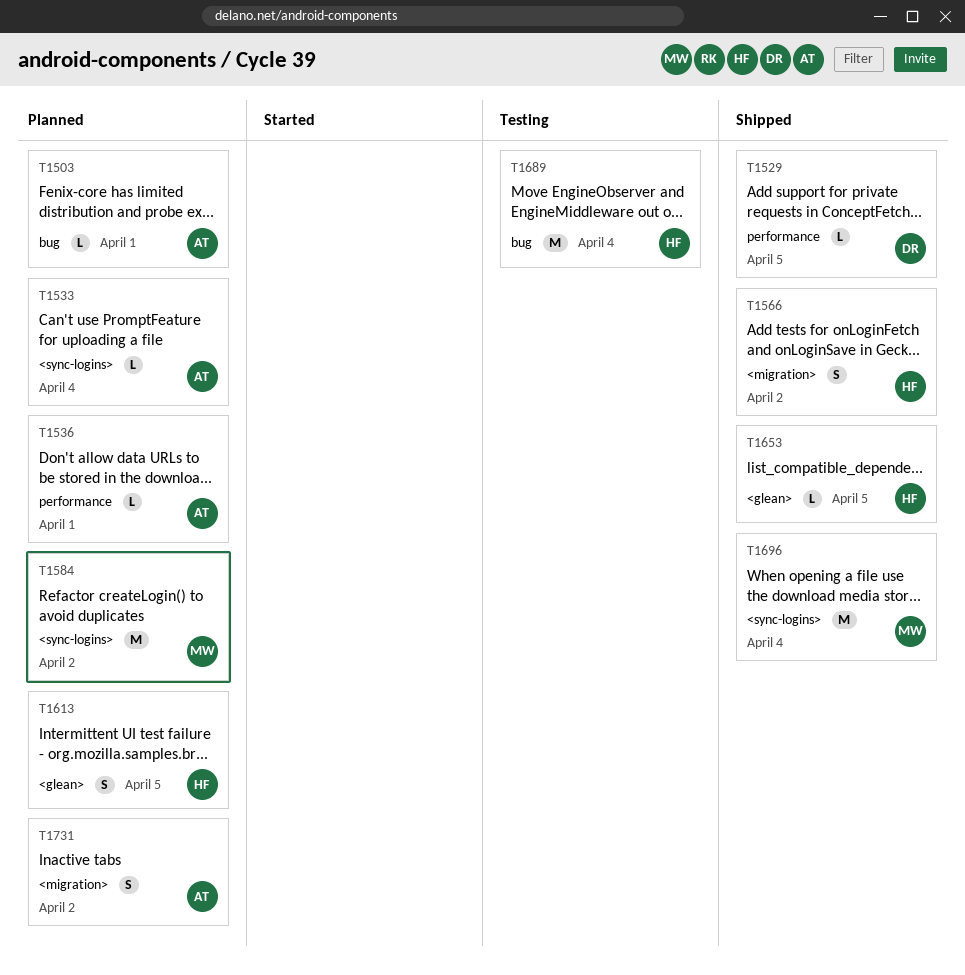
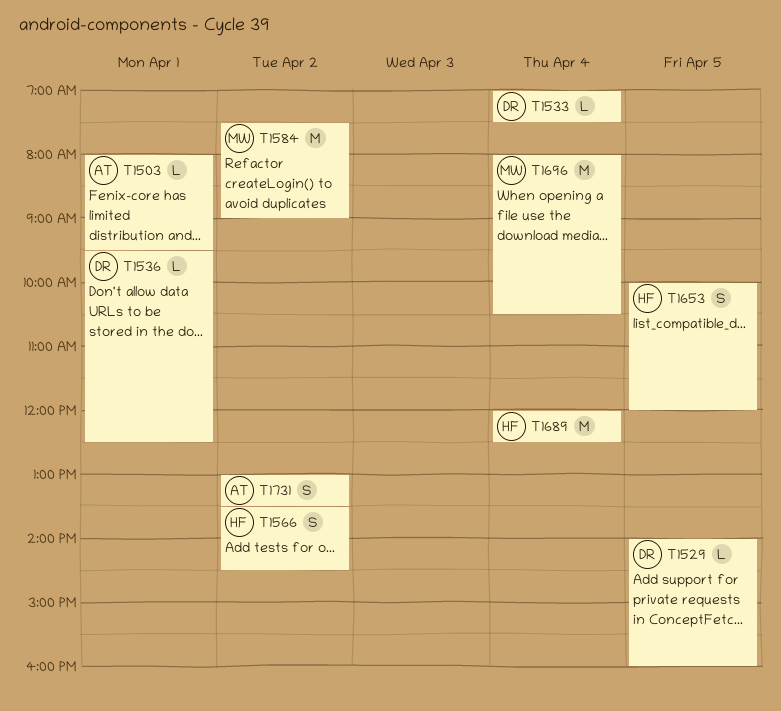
T1533, owner: AT -> DR
T1536, owner: AT -> DR
T1613: present -> none
T1653, estimate: L -> S

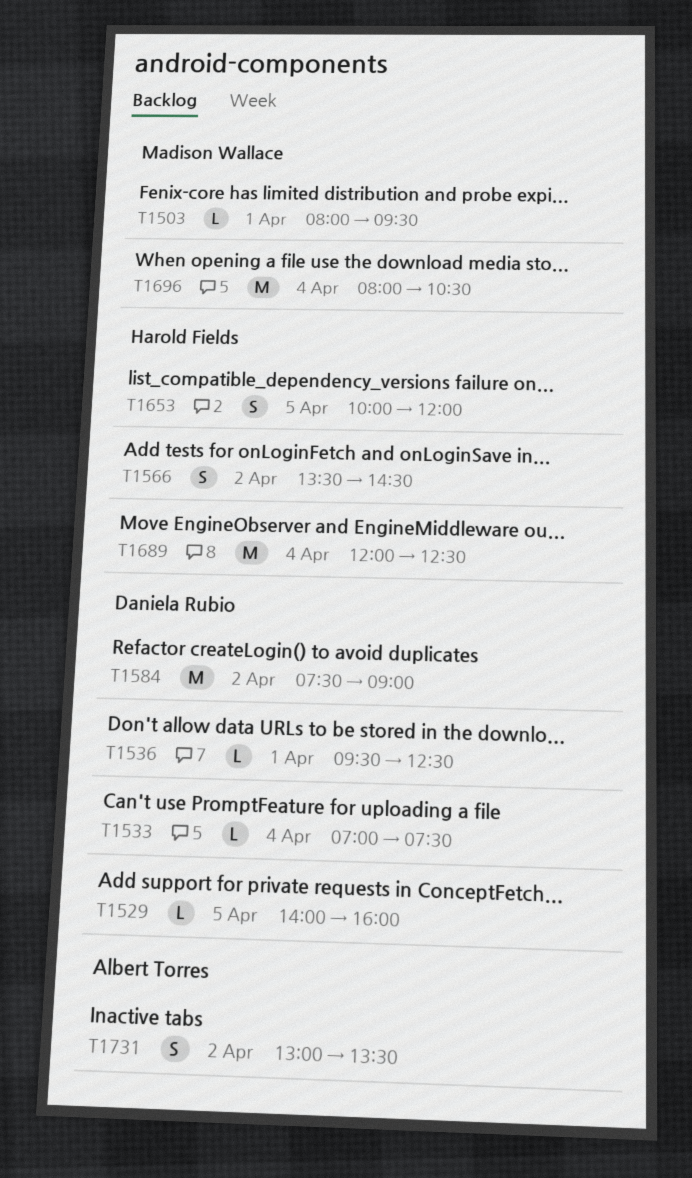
T1503, owner: Albert Torres -> Madison Wallace
T1584, owner: Madison Wallace -> Daniela Rubio

